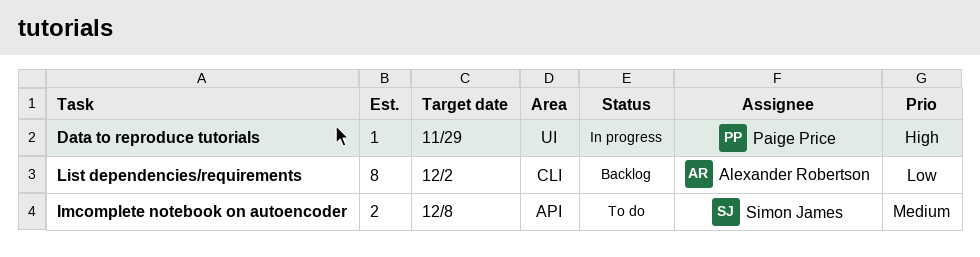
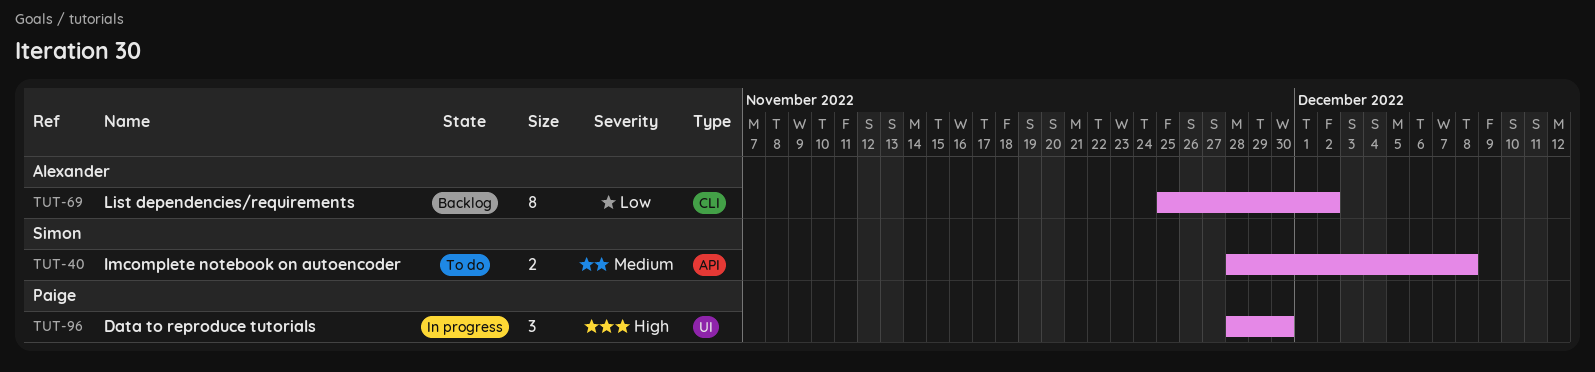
Data to reproduce tutorials, estimate: 1 -> 3
Data to reproduce tutorials, due: Nov 29 -> Nov 30

